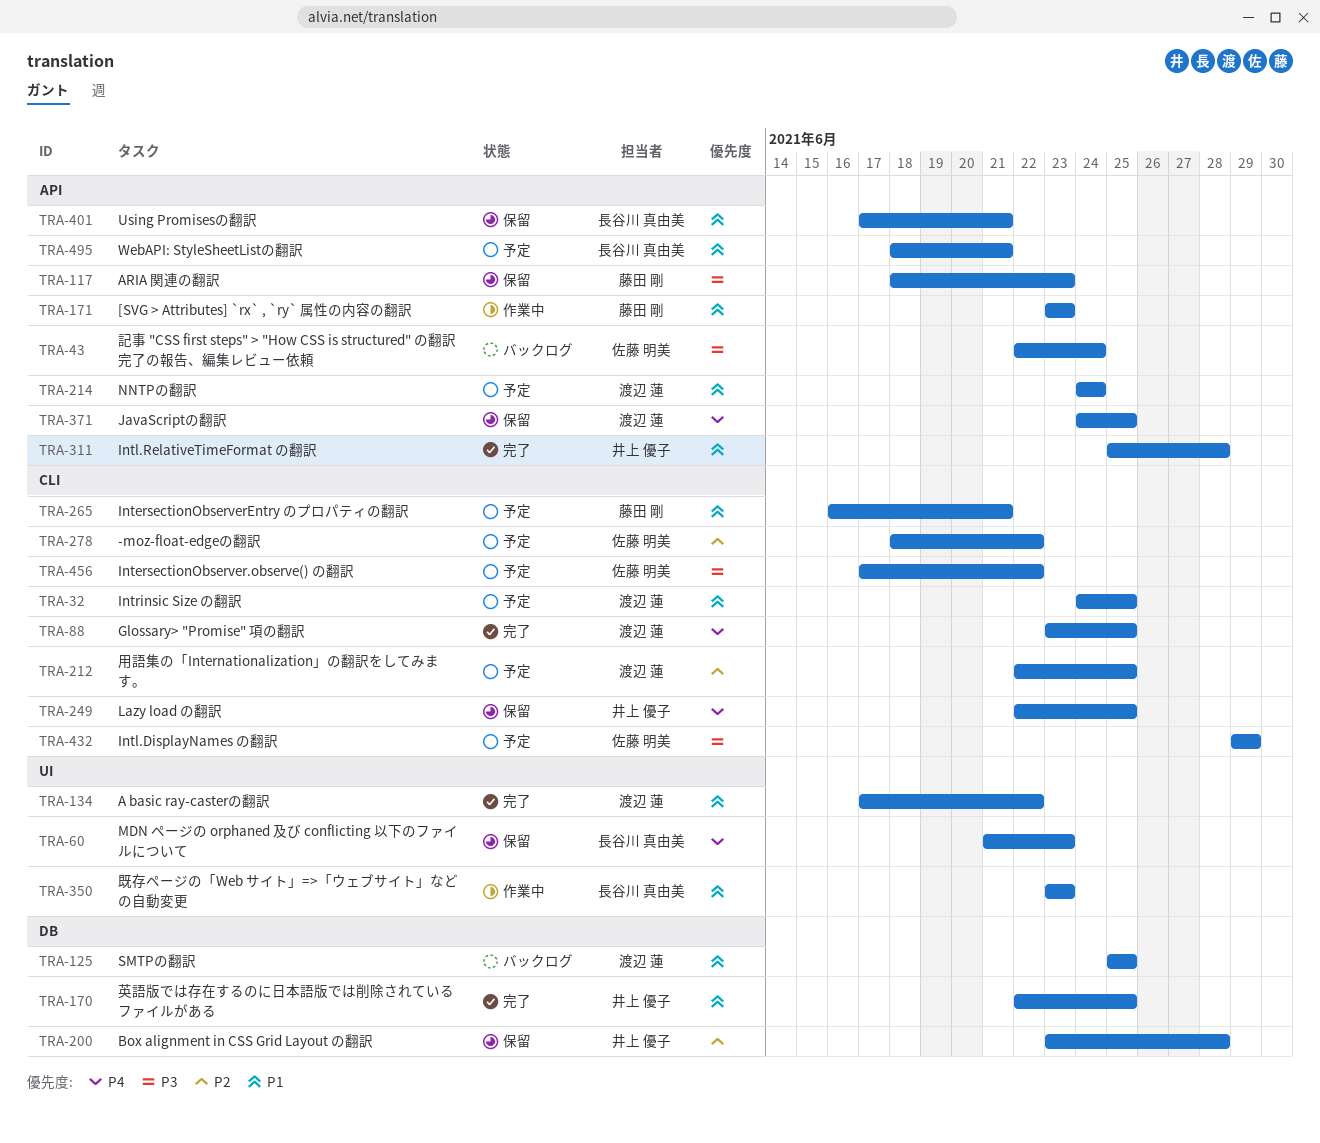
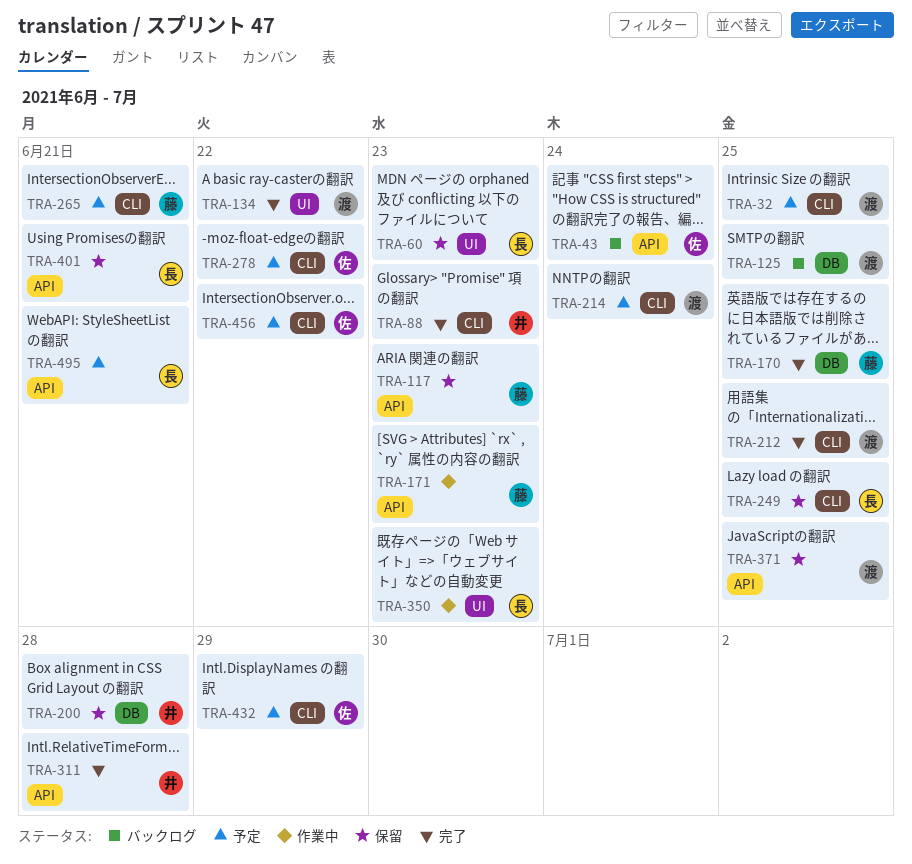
TRA-88, owner: 渡辺 蓮 -> 井上 優子
TRA-88, due: Jun 25 -> Jun 23
TRA-170, owner: 井上 優子 -> 藤田 剛
TRA-212, status: 予定 -> 完了
TRA-214, label: API -> CLI
TRA-249, owner: 井上 優子 -> 長谷川 真由美

